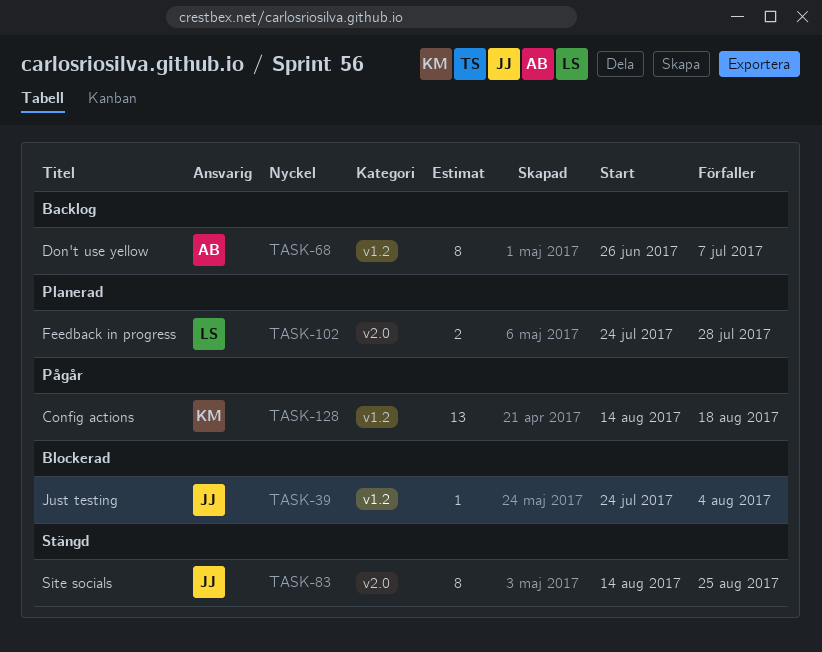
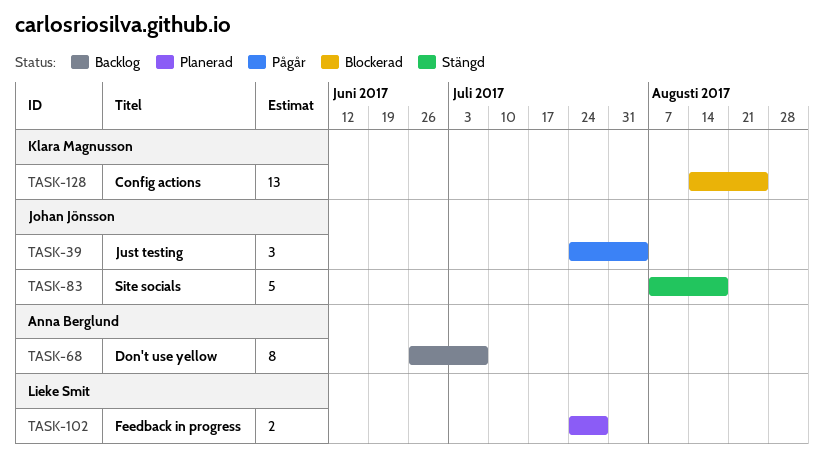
TASK-39, status: Blockerad -> Pågår
TASK-39, estimate: 1 -> 3
TASK-83, estimate: 8 -> 5
TASK-83, start: Aug 14 -> Aug 7
TASK-83, due: Aug 25 -> Aug 18
TASK-128, status: Pågår -> Blockerad
TASK-128, due: Aug 18 -> Aug 25

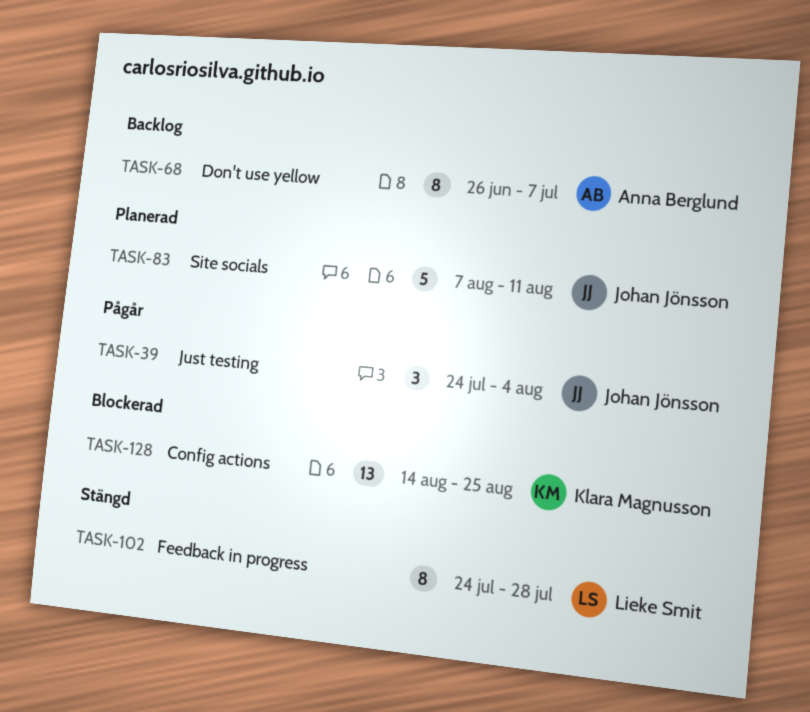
TASK-83, status: Stängd -> Planerad
TASK-83, due: Aug 18 -> Aug 11
TASK-102, status: Planerad -> Stängd
TASK-102, estimate: 2 -> 8

